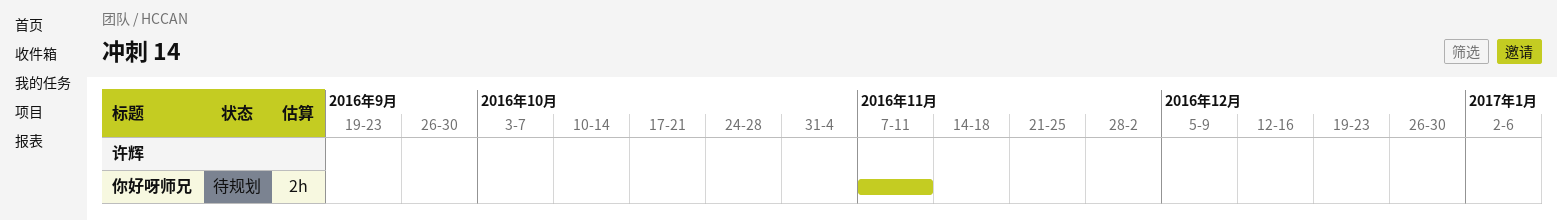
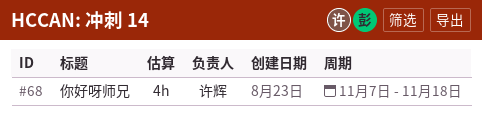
你好呀师兄, estimate: 2h -> 4h
你好呀师兄, due: Nov 11 -> Nov 18

